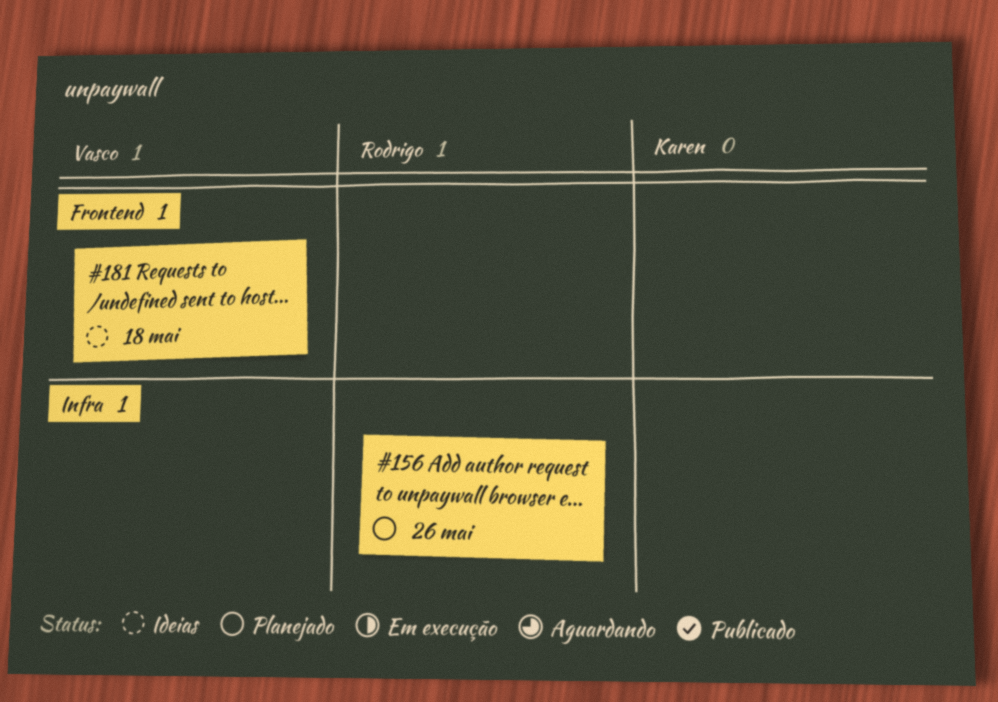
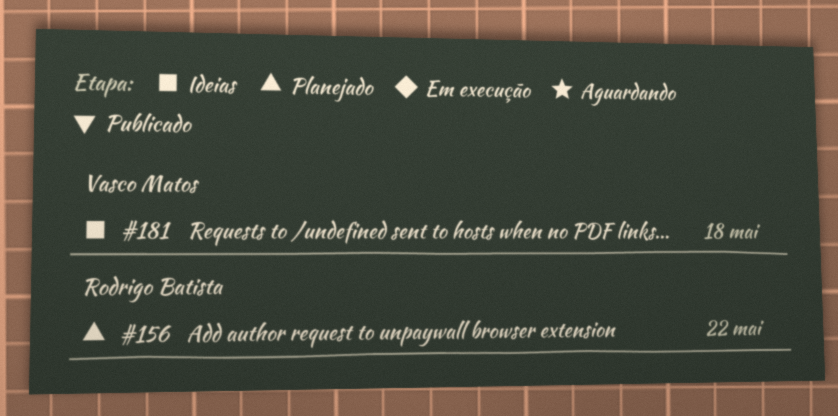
#156, due: May 26 -> May 22

